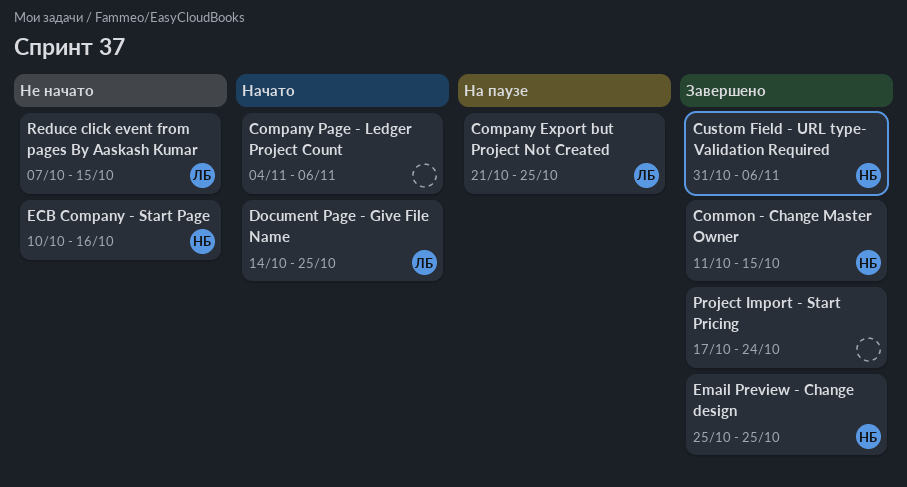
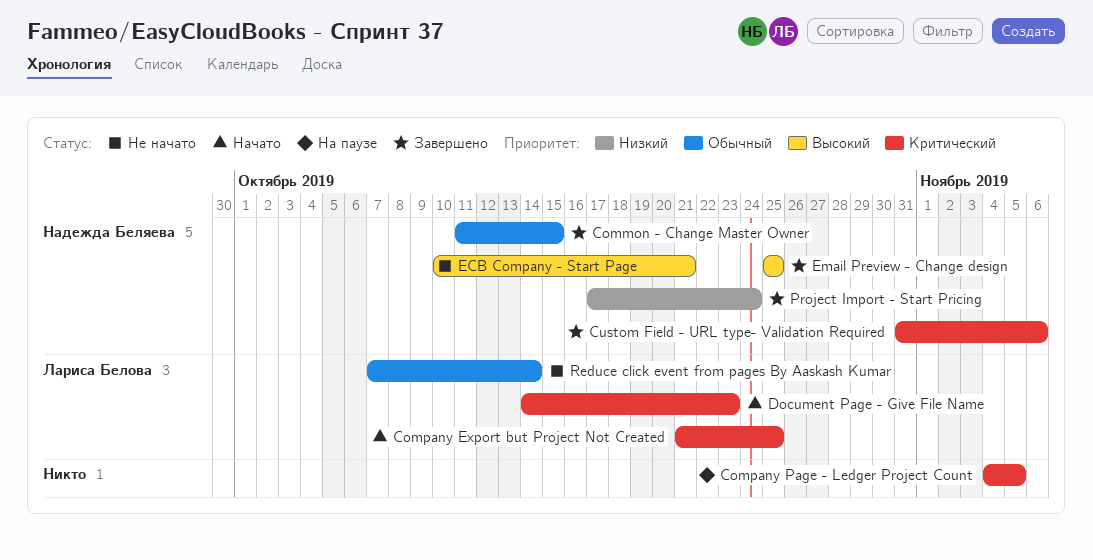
Company Export but Project Not Created, status: На паузе -> Начато
Company Page - Ledger Project Count, status: Начато -> На паузе
Company Page - Ledger Project Count, due: Nov 6 -> Nov 5
Document Page - Give File Name, due: Oct 25 -> Oct 23
ECB Company - Start Page, due: Oct 16 -> Oct 21
Project Import - Start Pricing, owner: none -> Надежда Беляева
Reduce click event from pages By Aaskash Kumar, due: Oct 15 -> Oct 14

